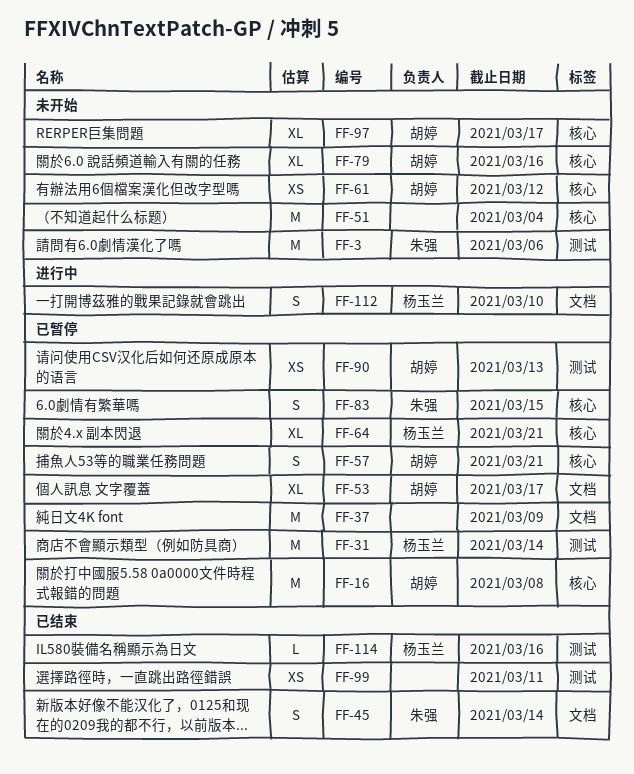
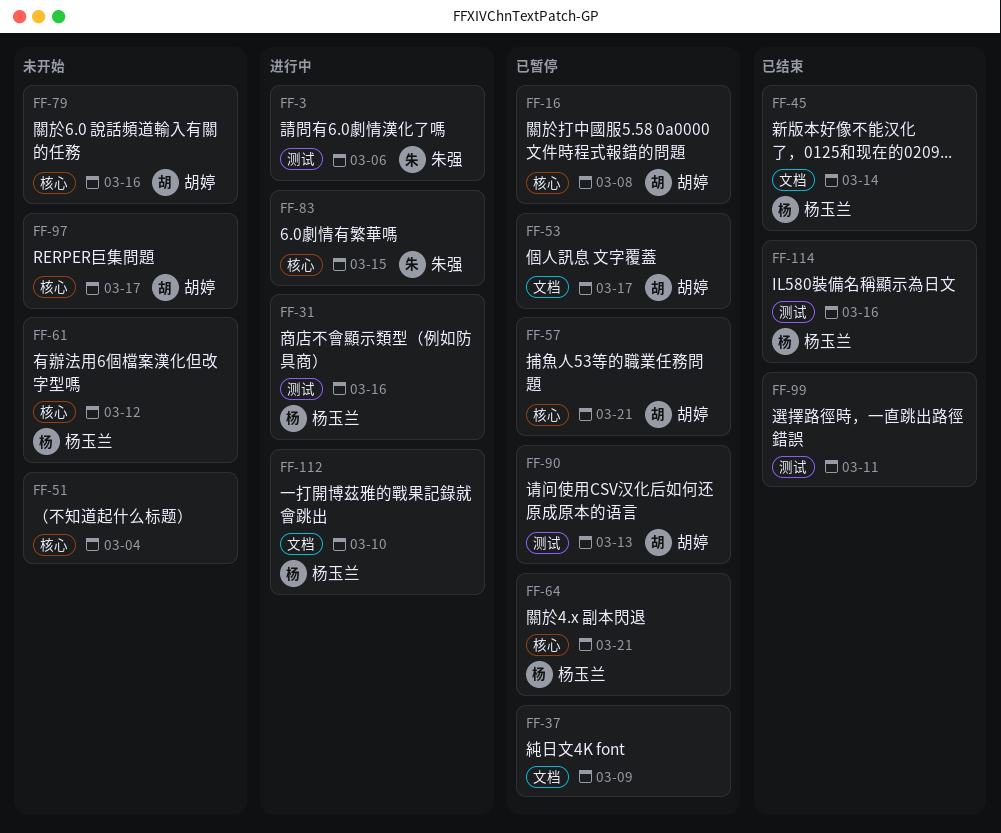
FF-3, status: 未开始 -> 进行中
FF-31, status: 已暂停 -> 进行中
FF-31, due: Mar 14 -> Mar 16
FF-45, owner: 朱强 -> 杨玉兰
FF-61, owner: 胡婷 -> 杨玉兰
FF-83, status: 已暂停 -> 进行中

